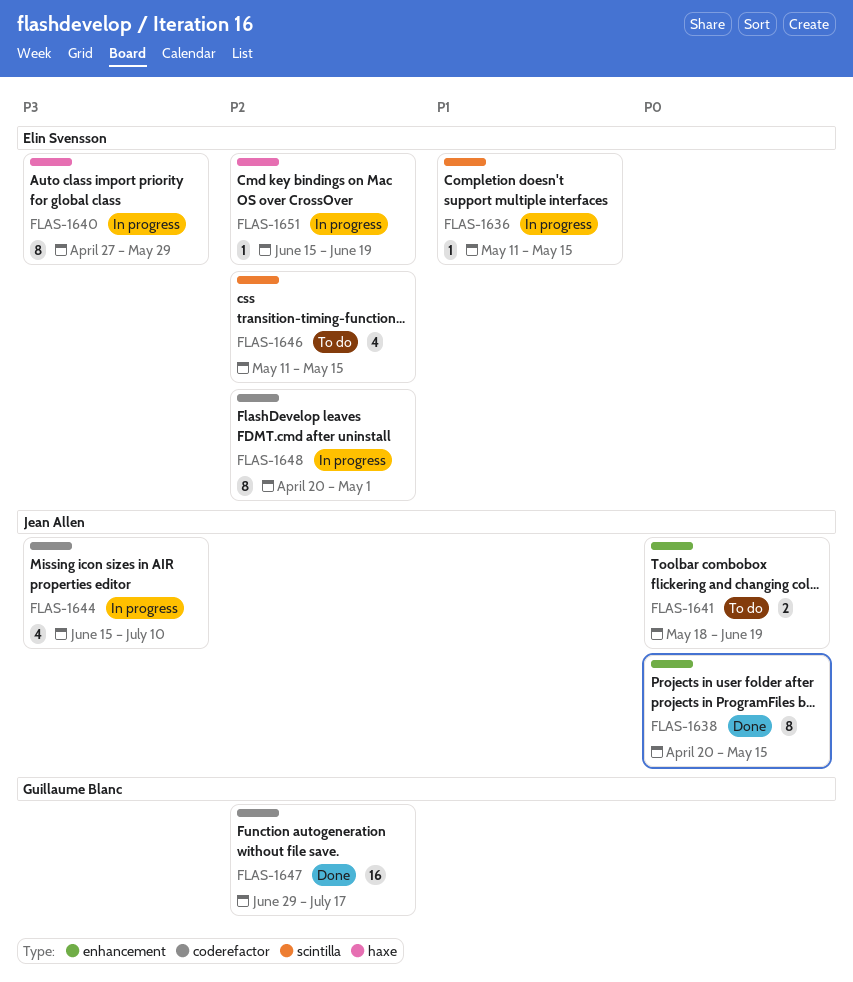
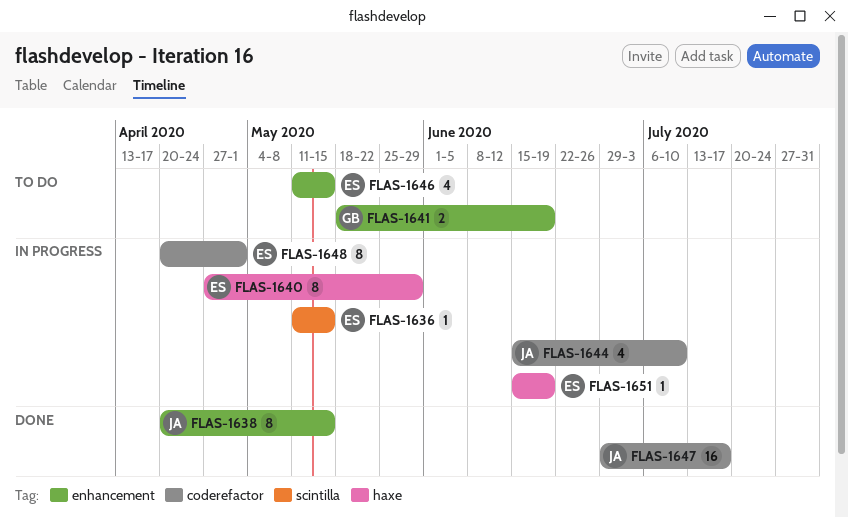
FLAS-1641, owner: Jean Allen -> Guillaume Blanc
FLAS-1646, label: scintilla -> enhancement
FLAS-1647, owner: Guillaume Blanc -> Jean Allen

